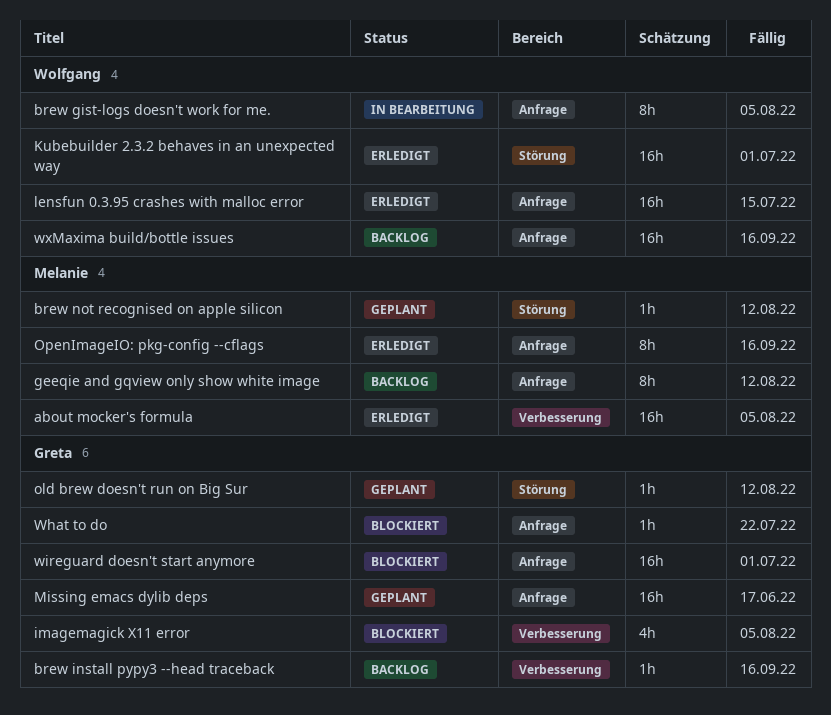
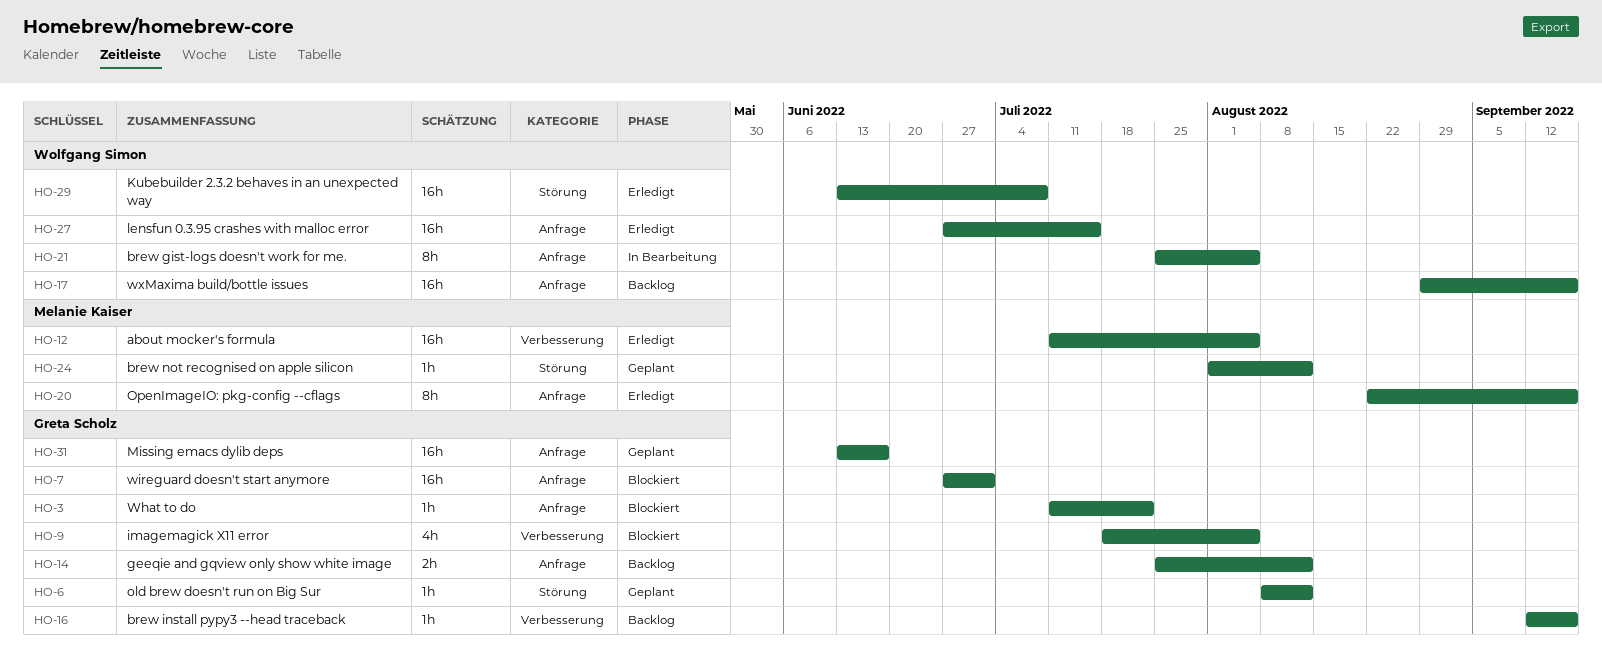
geeqie and gqview only show white image, owner: Melanie Kaiser -> Greta Scholz
geeqie and gqview only show white image, estimate: 8h -> 2h
Kubebuilder 2.3.2 behaves in an unexpected way, due: Jul 1 -> Jul 8

